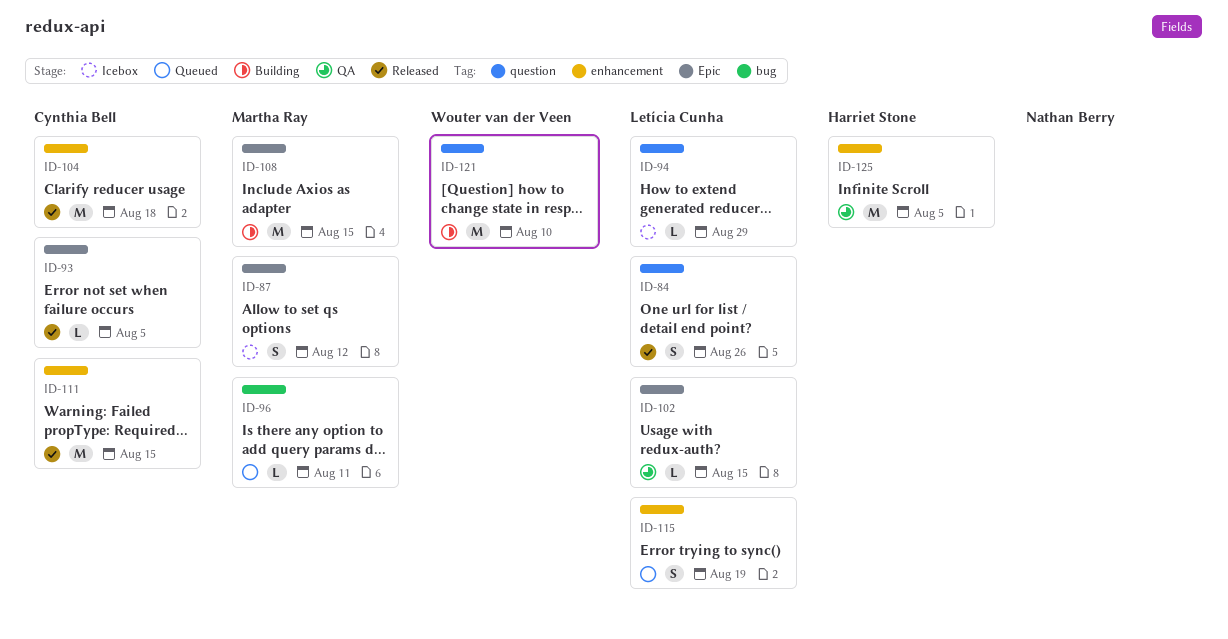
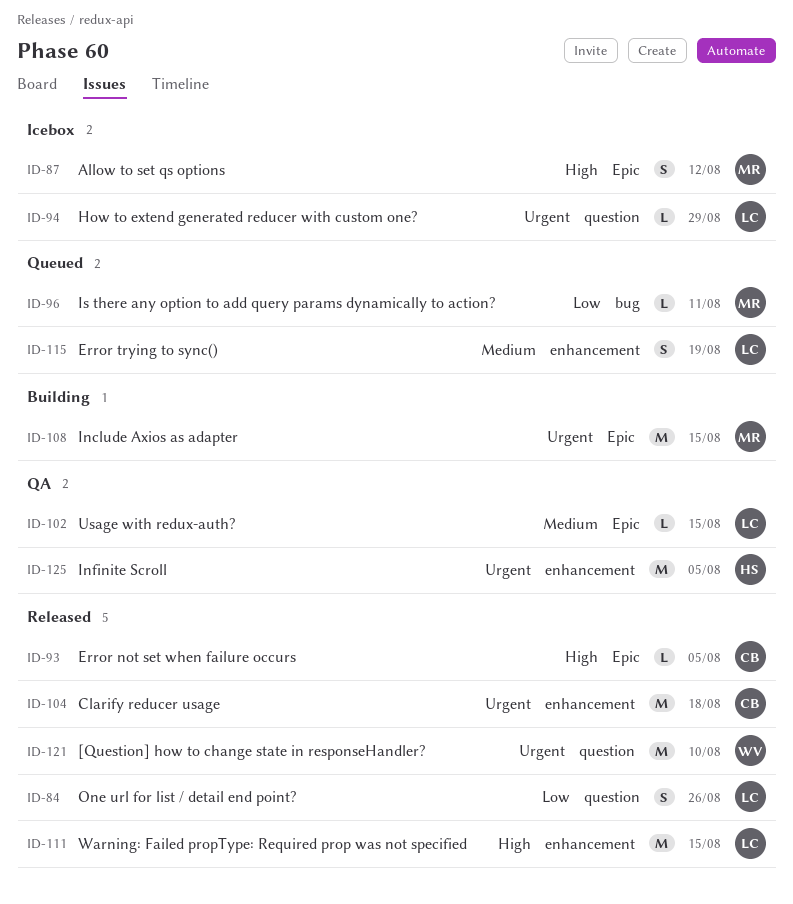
ID-111, owner: Cynthia Bell -> Letícia Cunha
ID-121, status: Building -> Released

